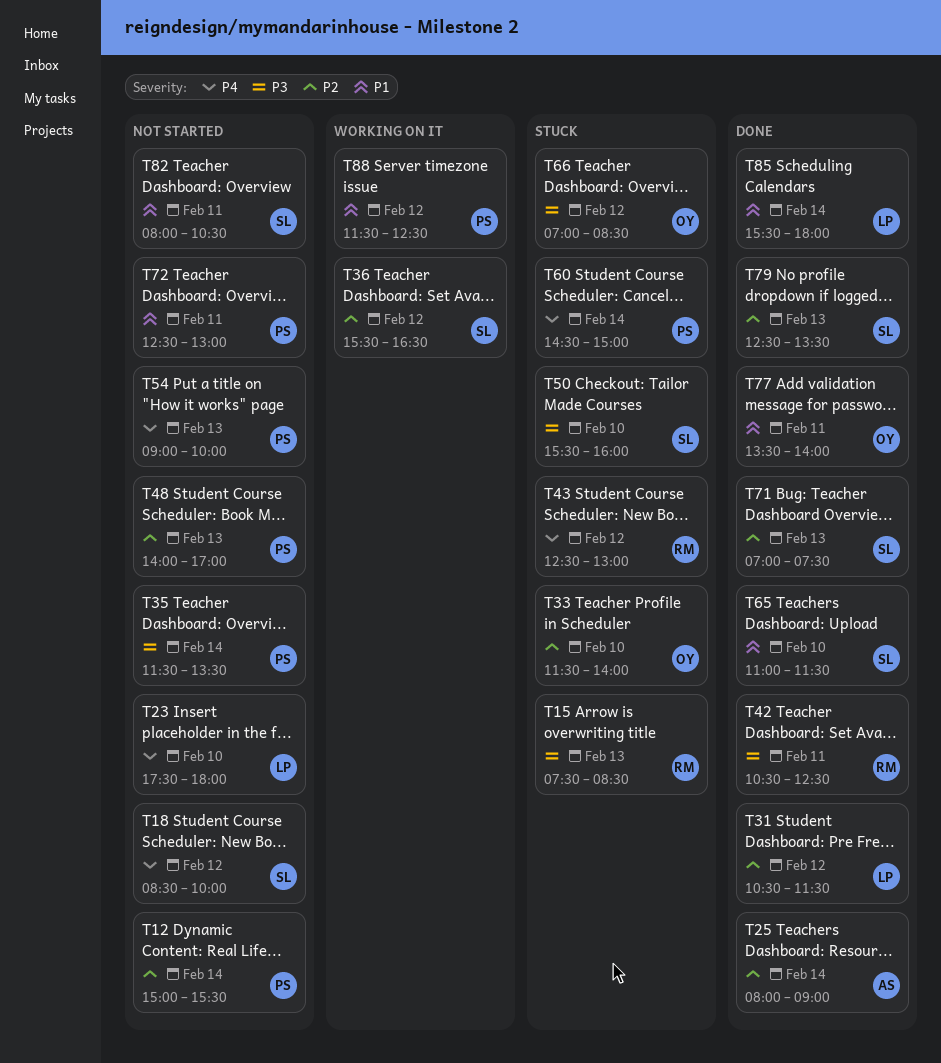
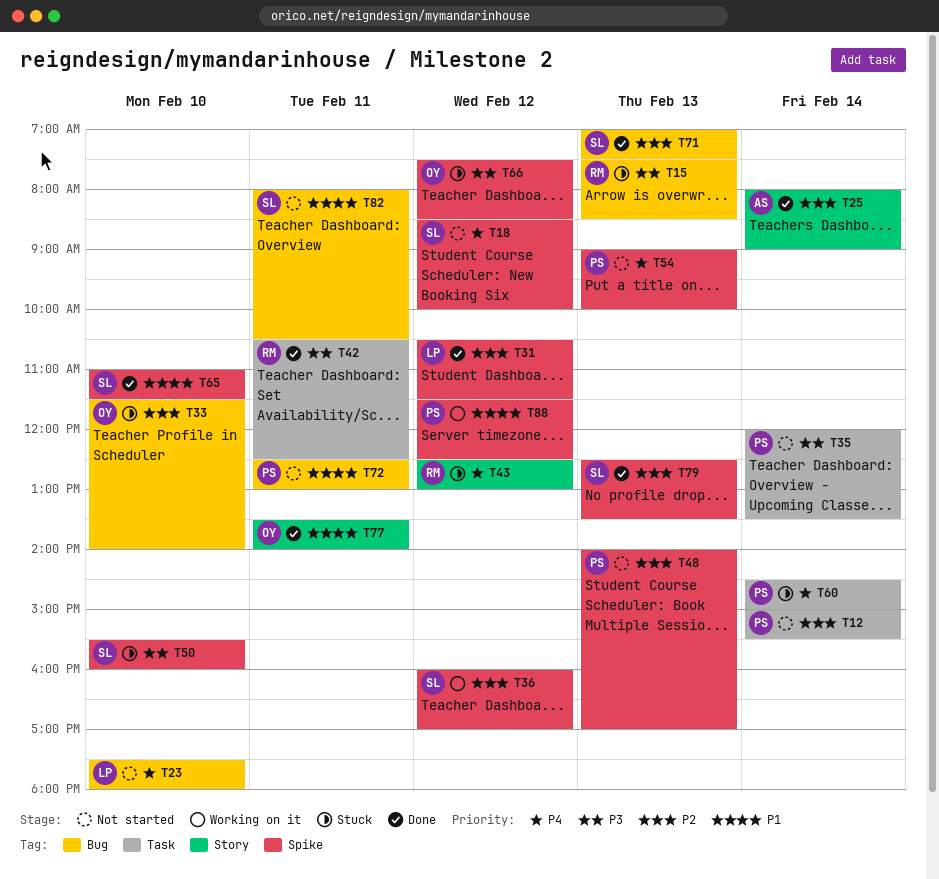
T35, begins: 11:30 -> 12:00
T36, begins: 15:30 -> 16:00
T36, ends: 16:30 -> 17:00
T66, begins: 07:00 -> 07:30
T85: present -> none

